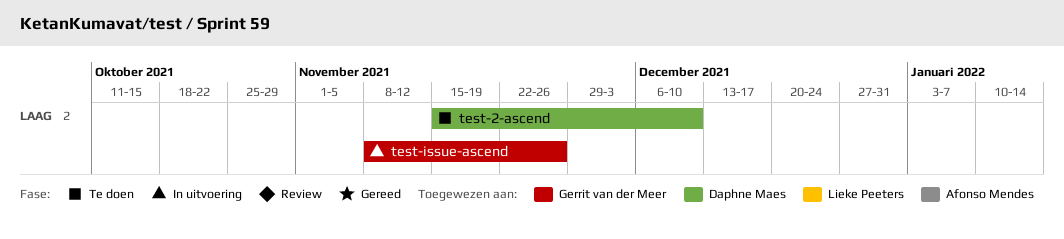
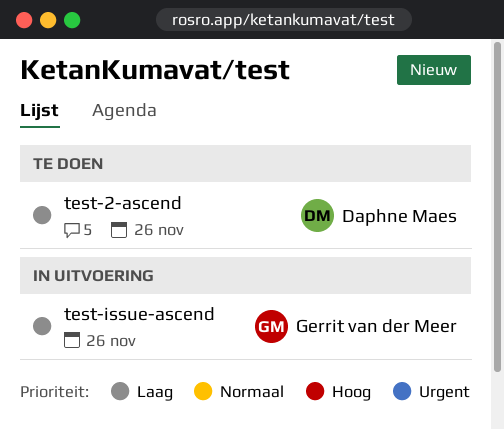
test-2-ascend, due: Dec 10 -> Nov 26

